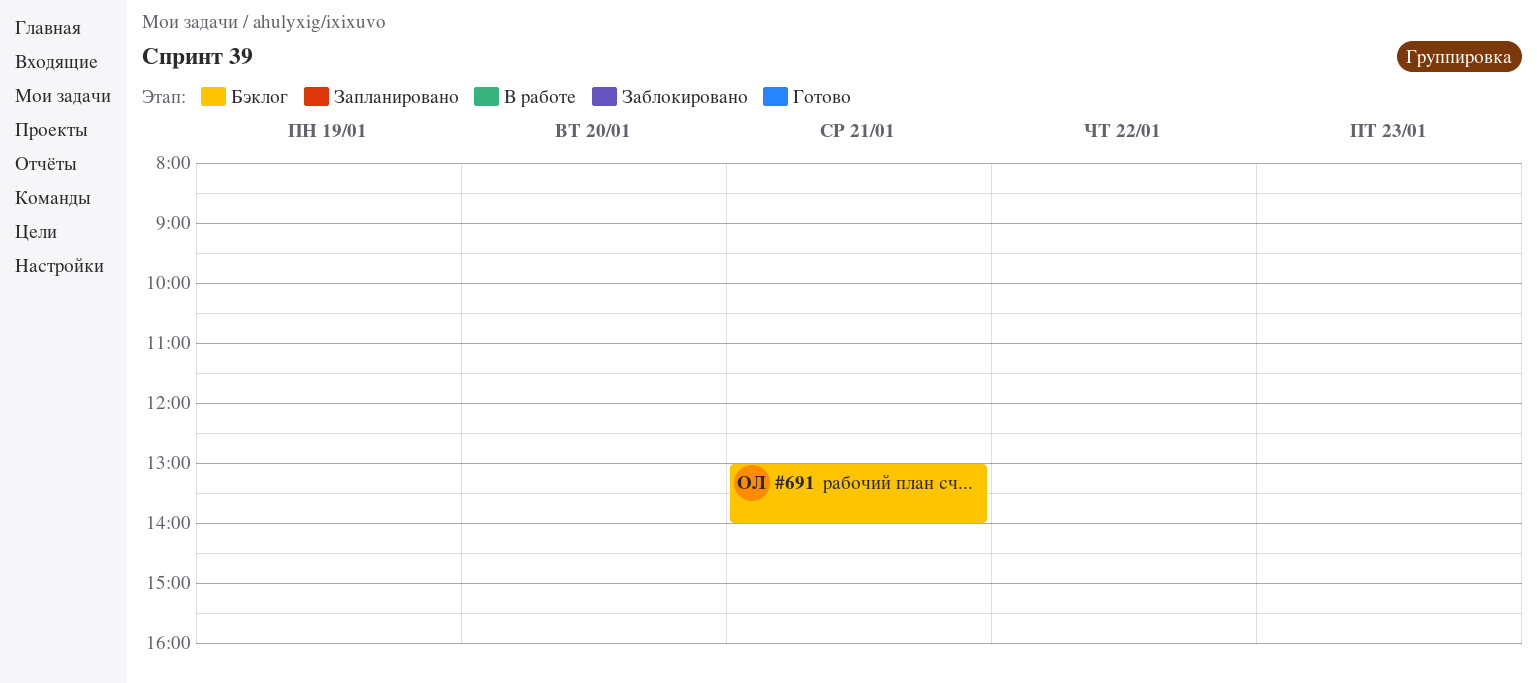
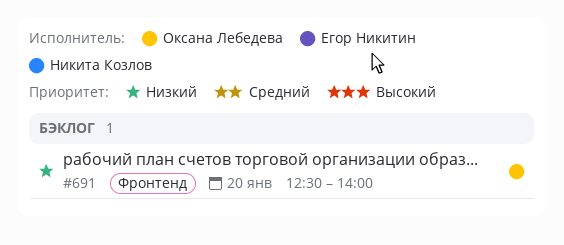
#691, day: Jan 21 -> Jan 20
#691, begins: 13:00 -> 12:30

